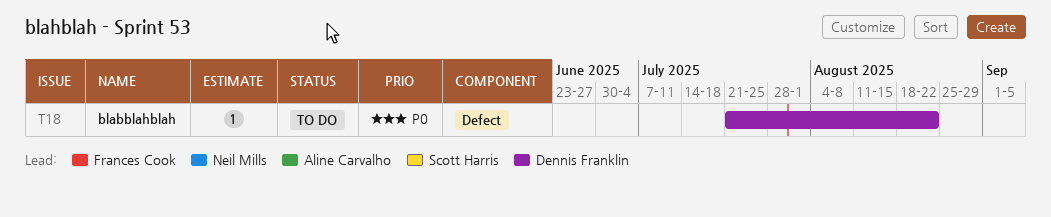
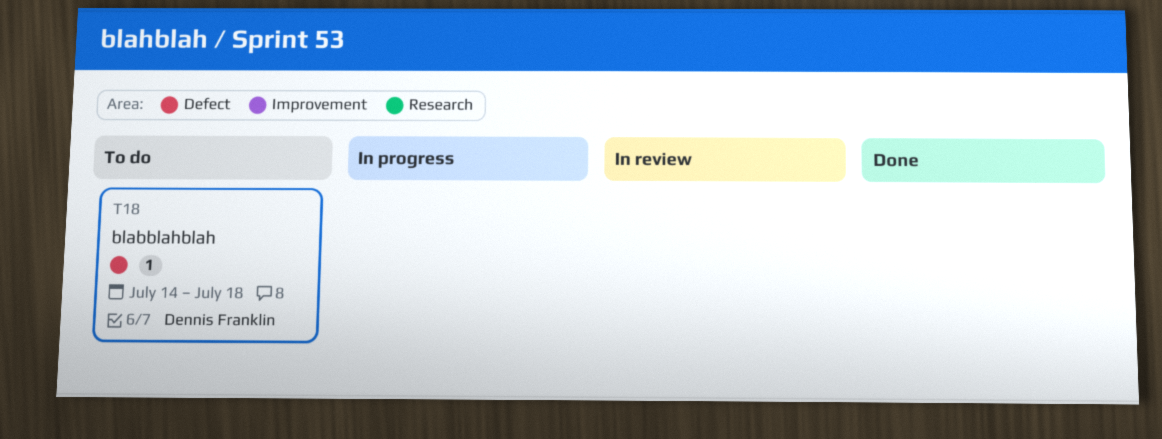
T18, start: Jul 21 -> Jul 14
T18, due: Aug 22 -> Jul 18

